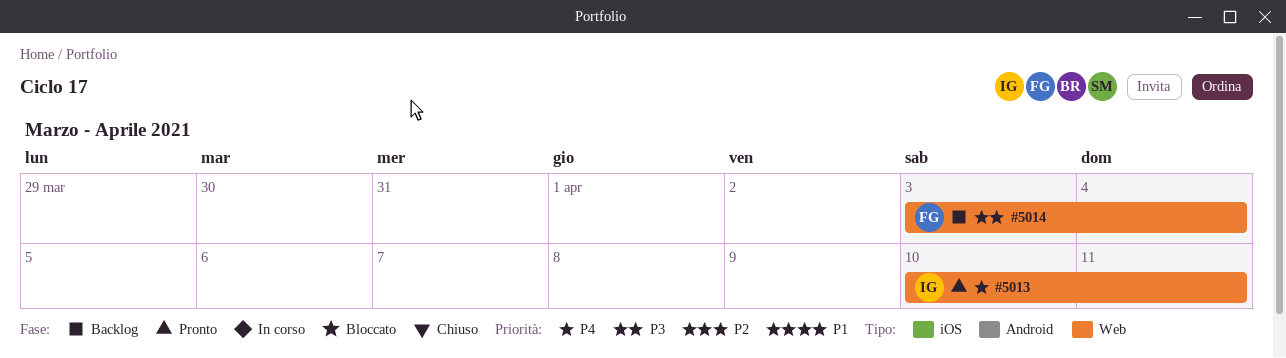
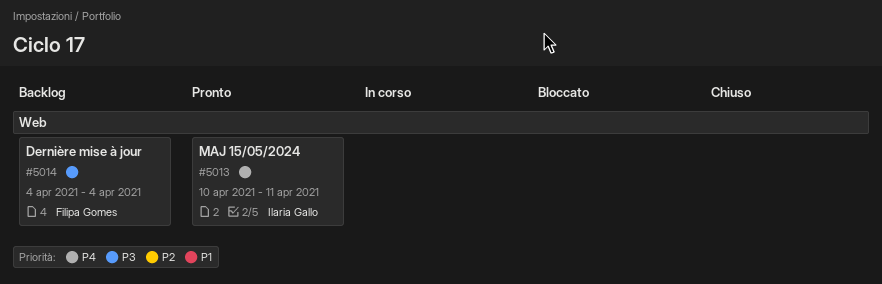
#5014, start: Apr 3 -> Apr 4

